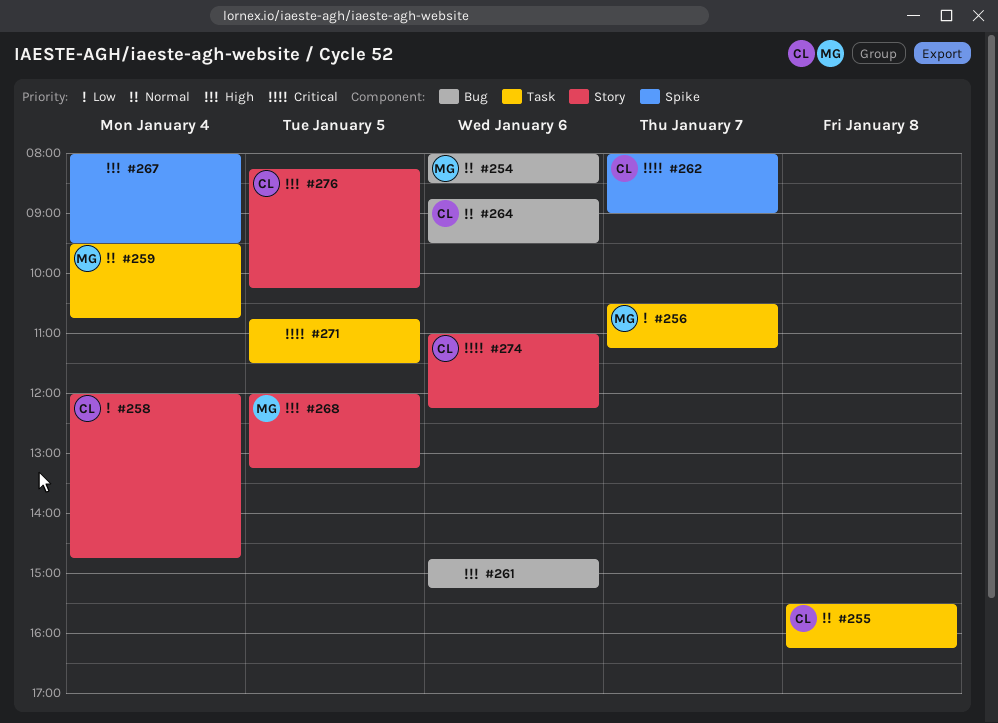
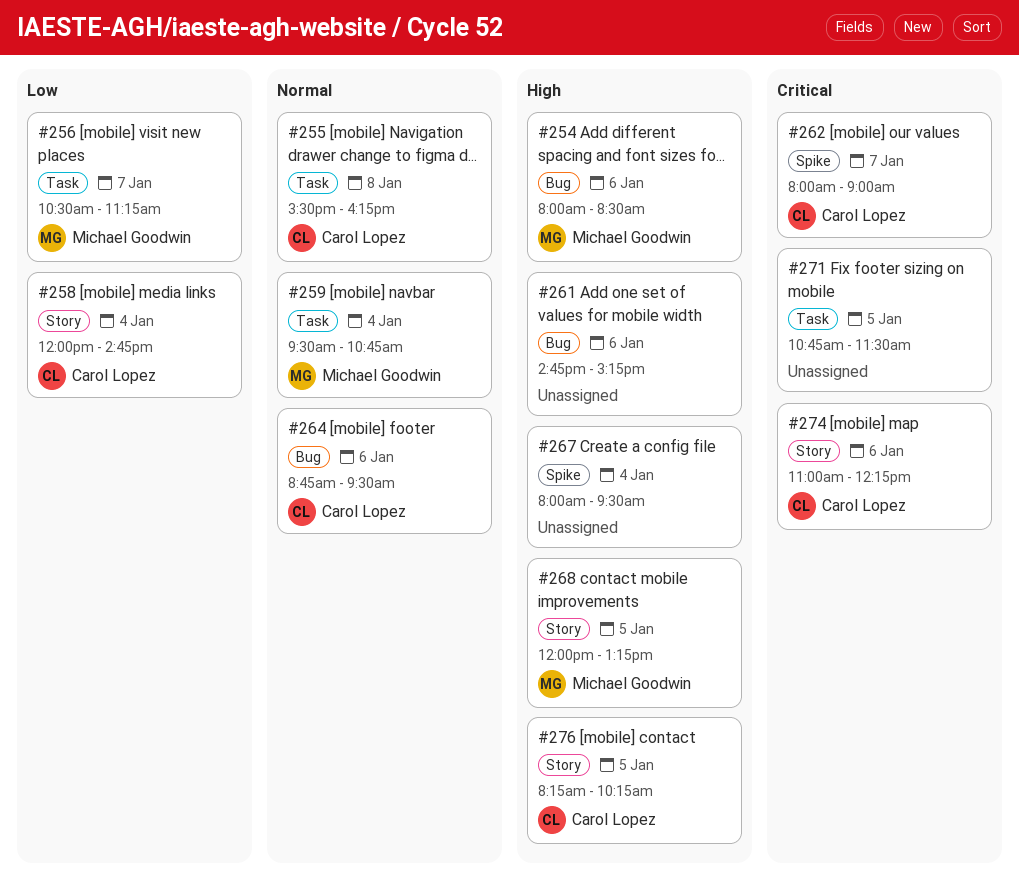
#254, priority: Normal -> High

